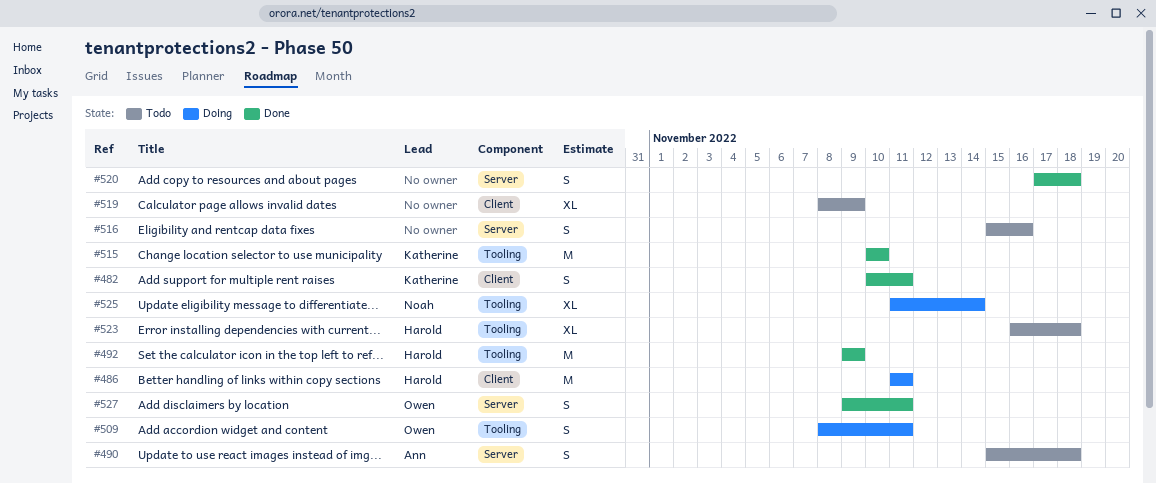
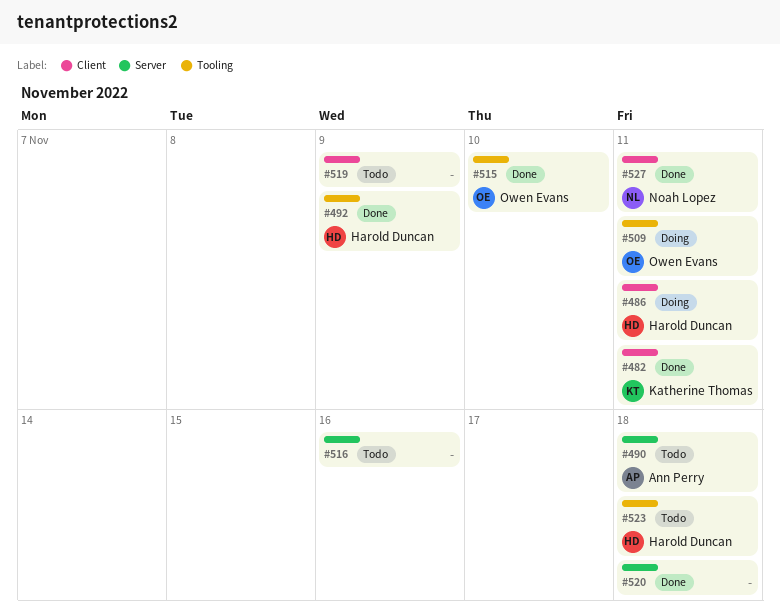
#515, owner: Katherine Thomas -> Owen Evans
#525: present -> none
#527, owner: Owen Evans -> Noah Lopez
#527, label: Server -> Client

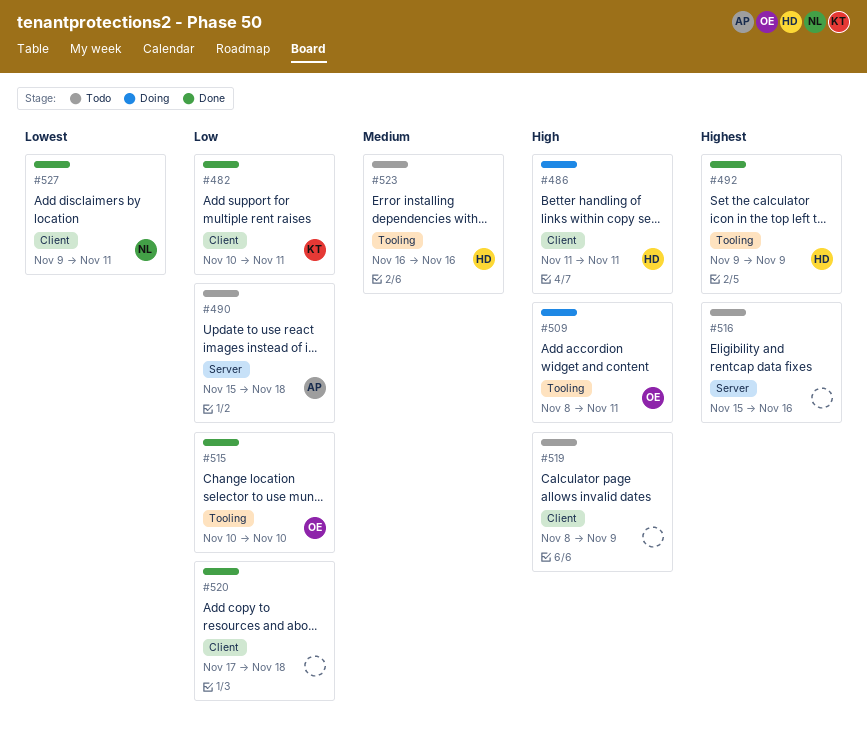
#520, label: Server -> Client
#523, due: Nov 18 -> Nov 16

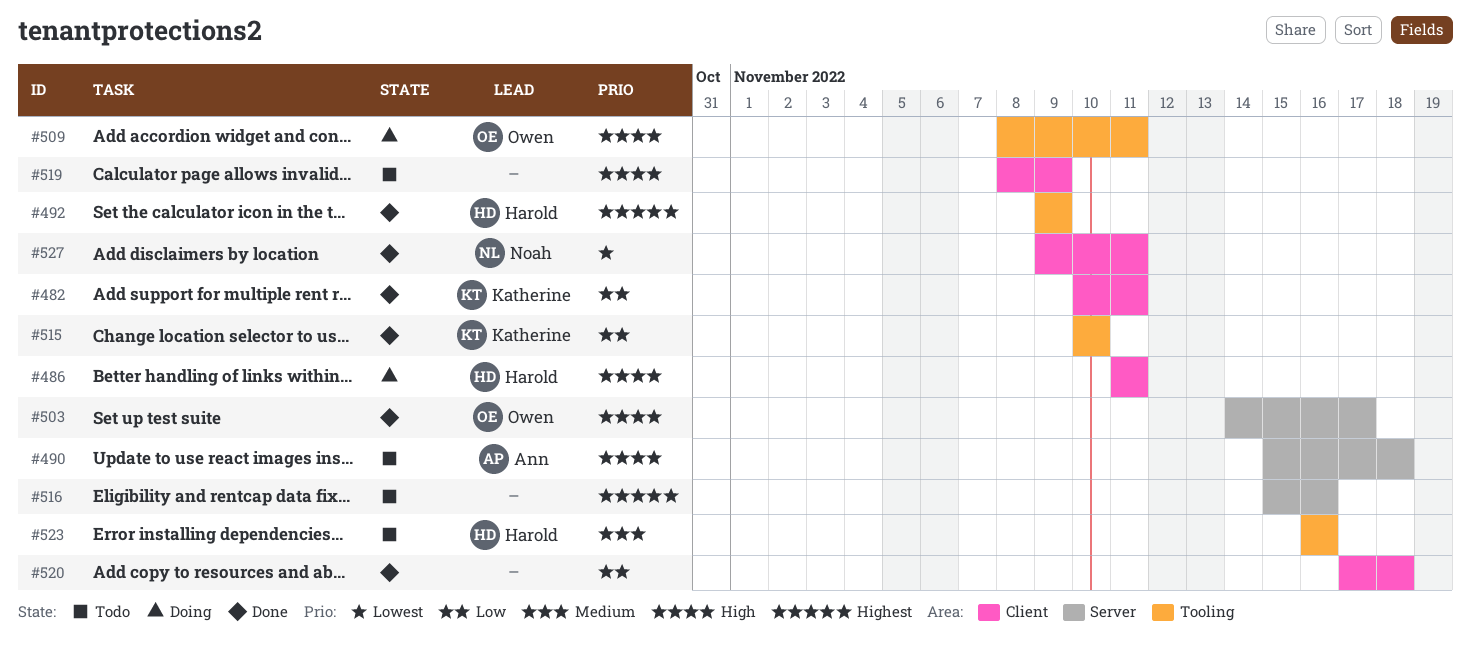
#490, priority: Low -> High
#503: none -> present
#515, owner: Owen -> Katherine

